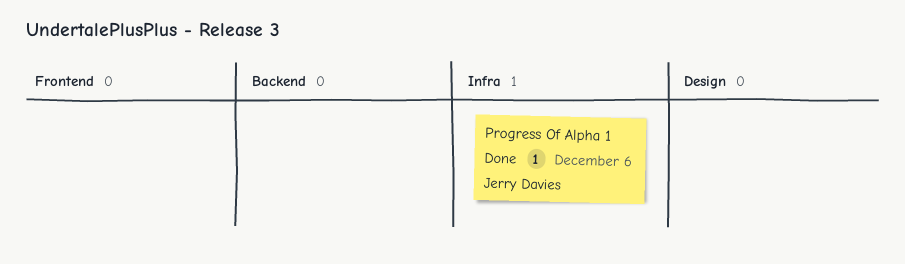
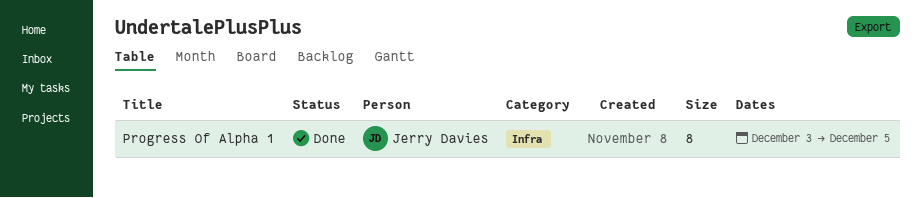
Progress Of Alpha 1, estimate: 1 -> 8
Progress Of Alpha 1, due: Dec 6 -> Dec 5

